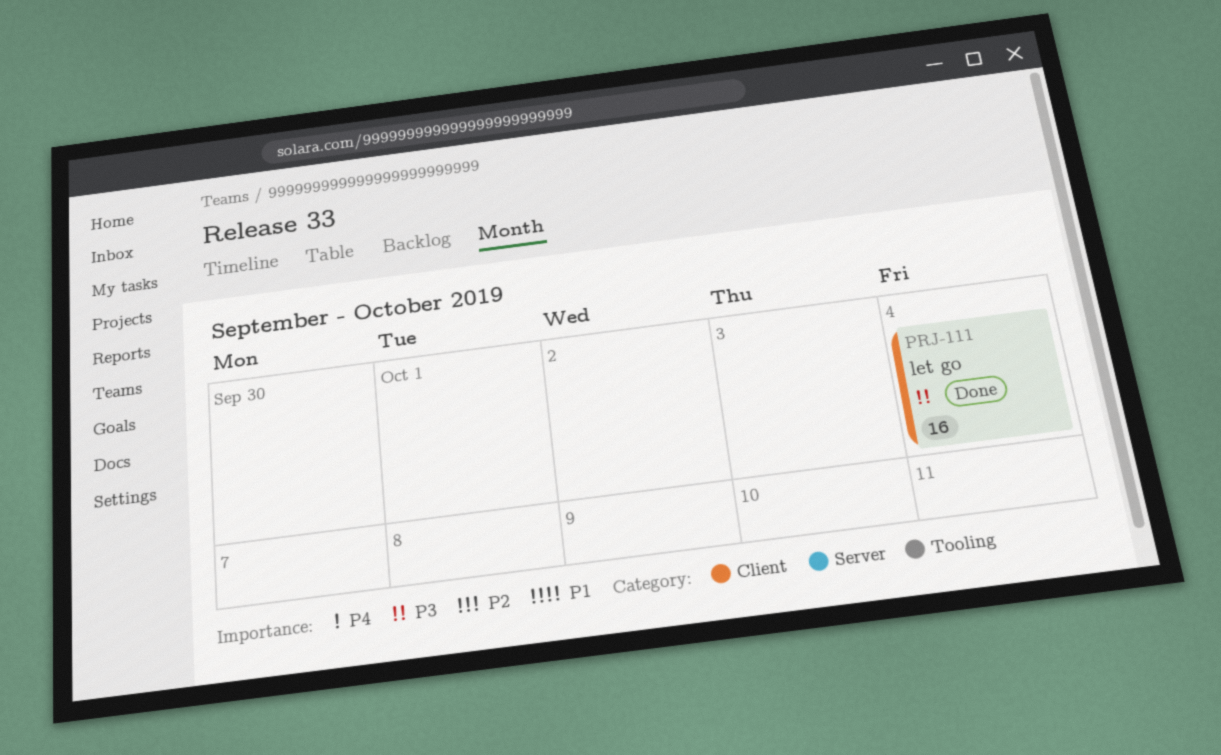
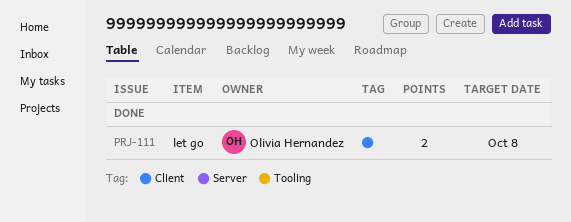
PRJ-111, estimate: 16 -> 2
PRJ-111, due: Oct 4 -> Oct 8

